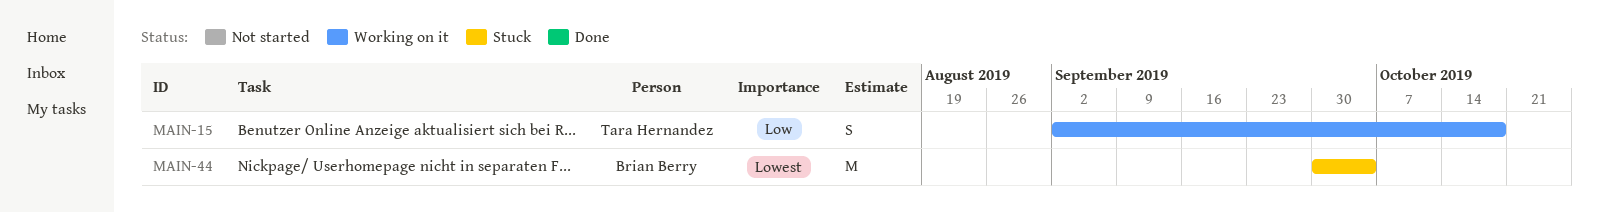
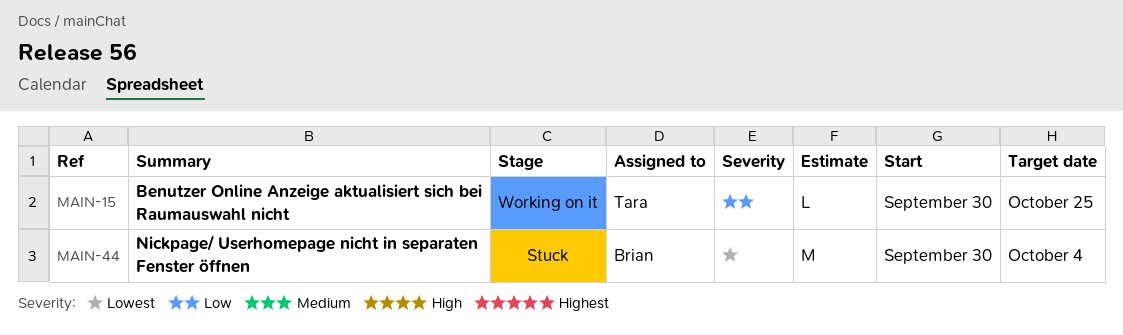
MAIN-15, estimate: S -> L
MAIN-15, start: Sep 2 -> Sep 30
MAIN-15, due: Oct 18 -> Oct 25

